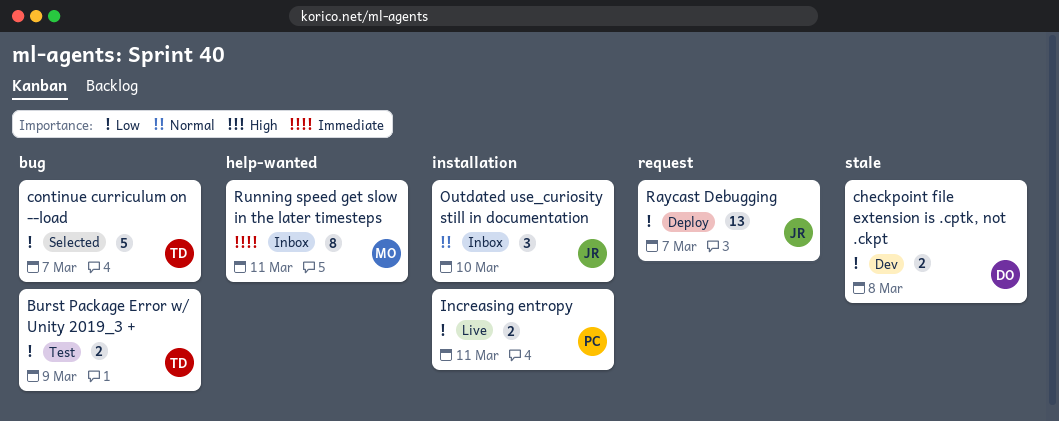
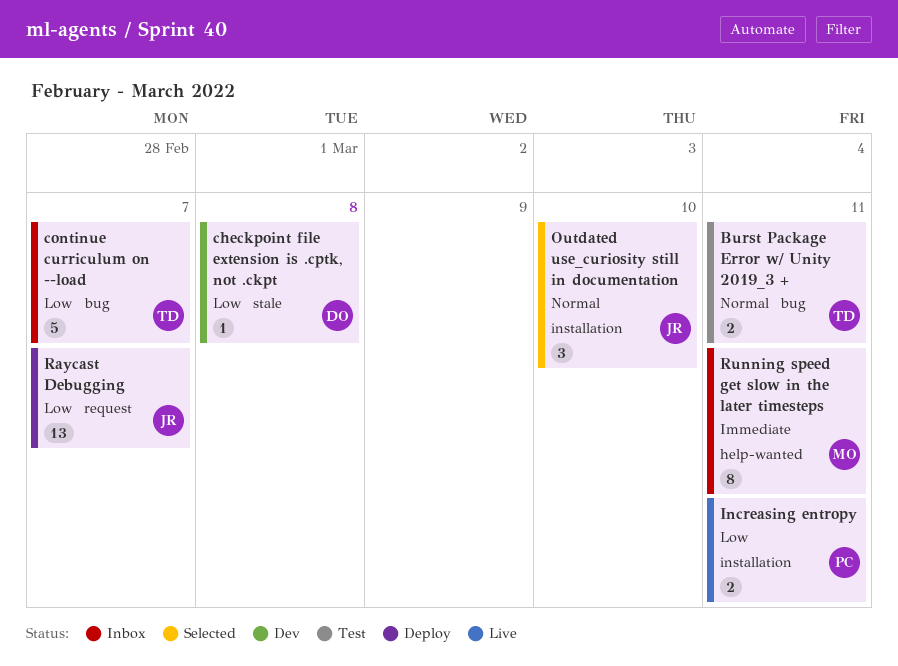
Burst Package Error w/ Unity 2019_3 +, priority: Low -> Normal
Burst Package Error w/ Unity 2019_3 +, due: Mar 9 -> Mar 11
checkpoint file extension is .cptk, not .ckpt, estimate: 2 -> 1
continue curriculum on --load, status: Selected -> Inbox
Outdated use_curiosity still in documentation, status: Inbox -> Selected

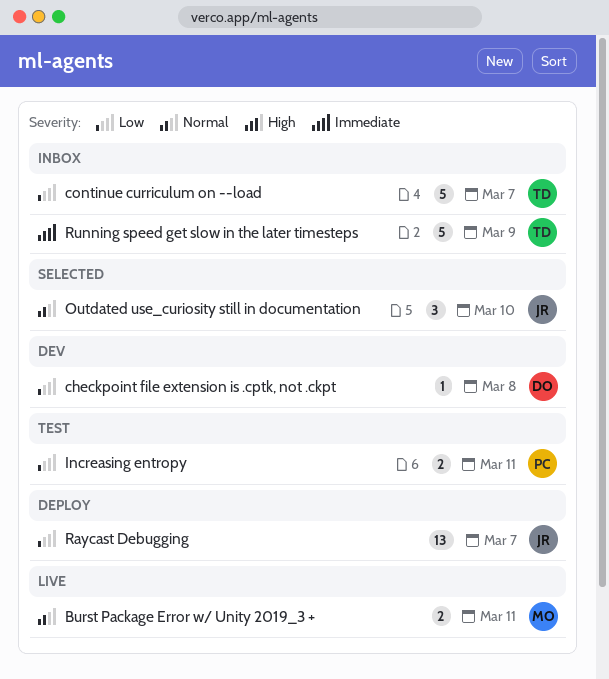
Burst Package Error w/ Unity 2019_3 +, status: Test -> Live
Burst Package Error w/ Unity 2019_3 +, owner: TD -> MO
Increasing entropy, status: Live -> Test
Running speed get slow in the later timesteps, owner: MO -> TD
Running speed get slow in the later timesteps, estimate: 8 -> 5
Running speed get slow in the later timesteps, due: Mar 11 -> Mar 9

